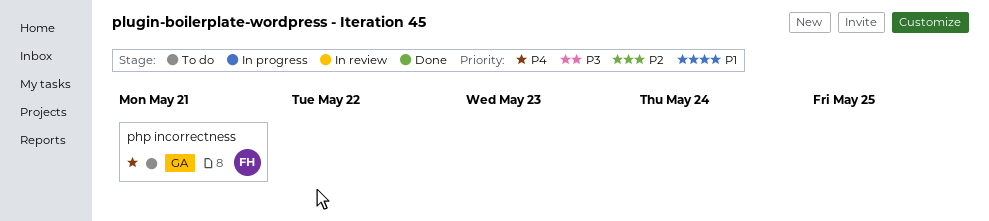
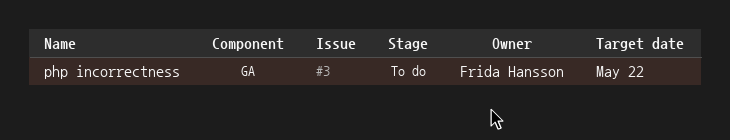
php incorrectness, due: May 21 -> May 22

